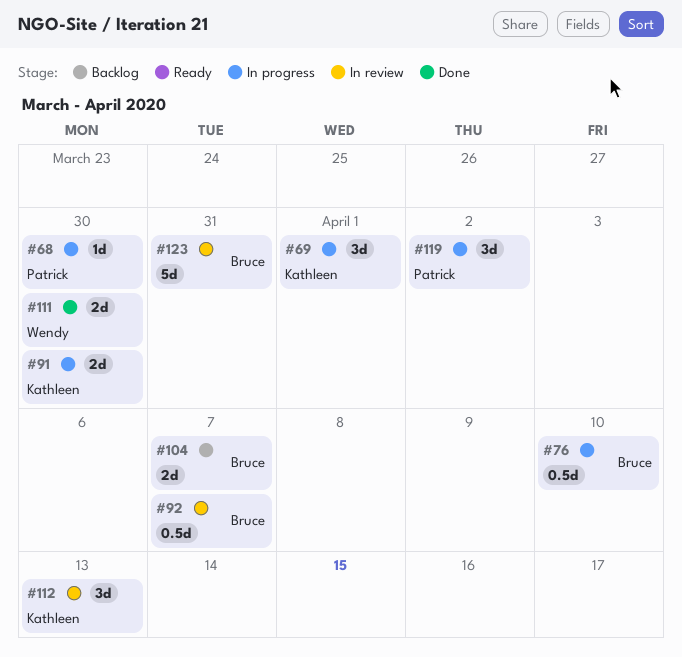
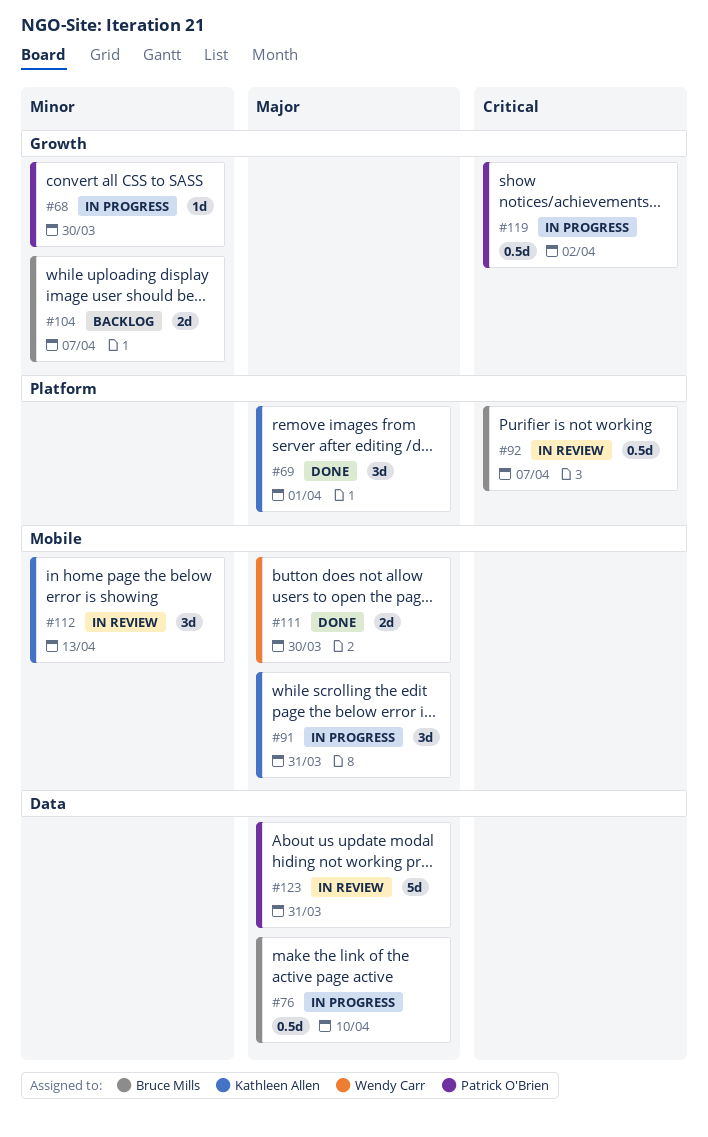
#69, status: In progress -> Done
#91, estimate: 2d -> 3d
#91, due: Mar 30 -> Mar 31
#119, estimate: 3d -> 0.5d
#123, owner: Bruce Mills -> Patrick O'Brien

